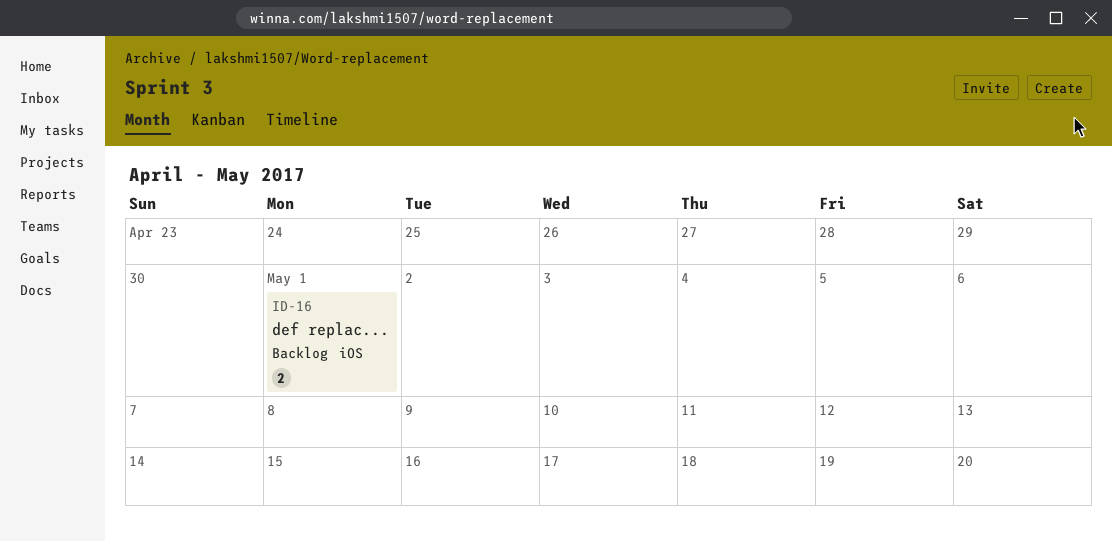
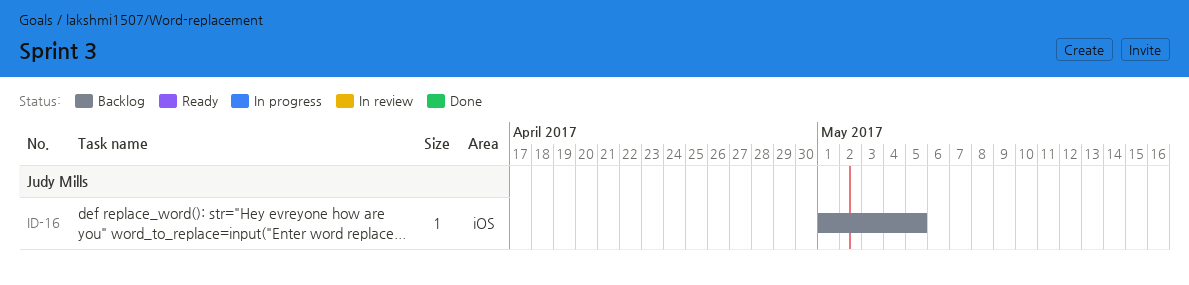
ID-16, estimate: 2 -> 1
ID-16, due: May 1 -> May 5

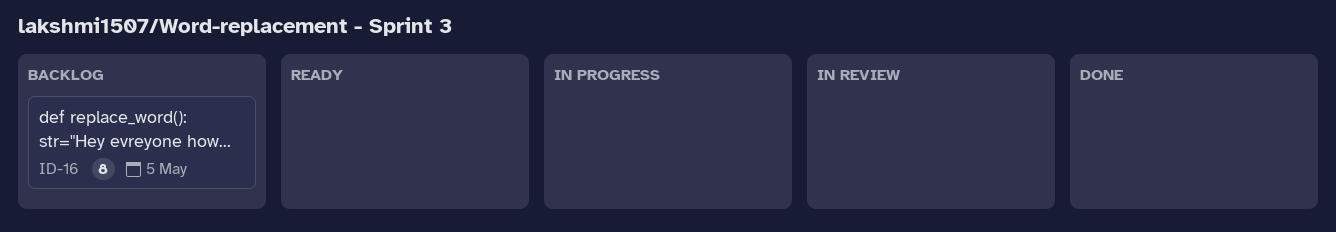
ID-16, estimate: 1 -> 8

